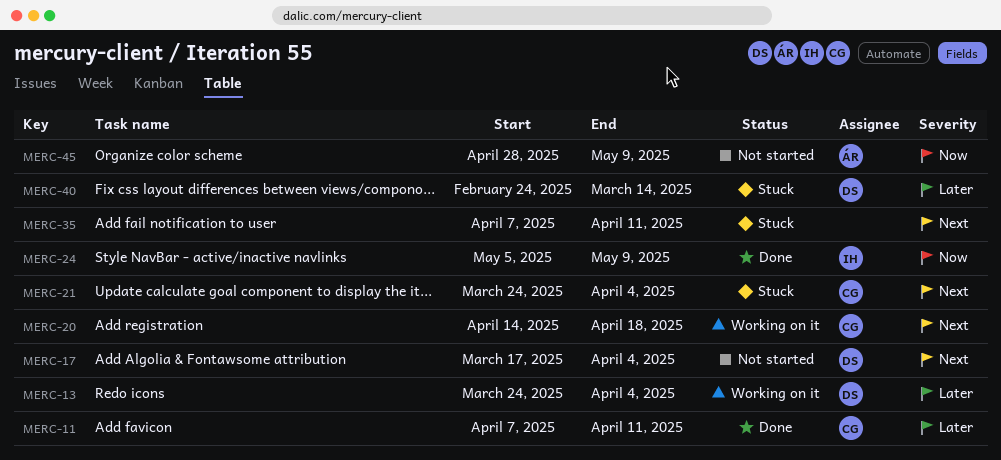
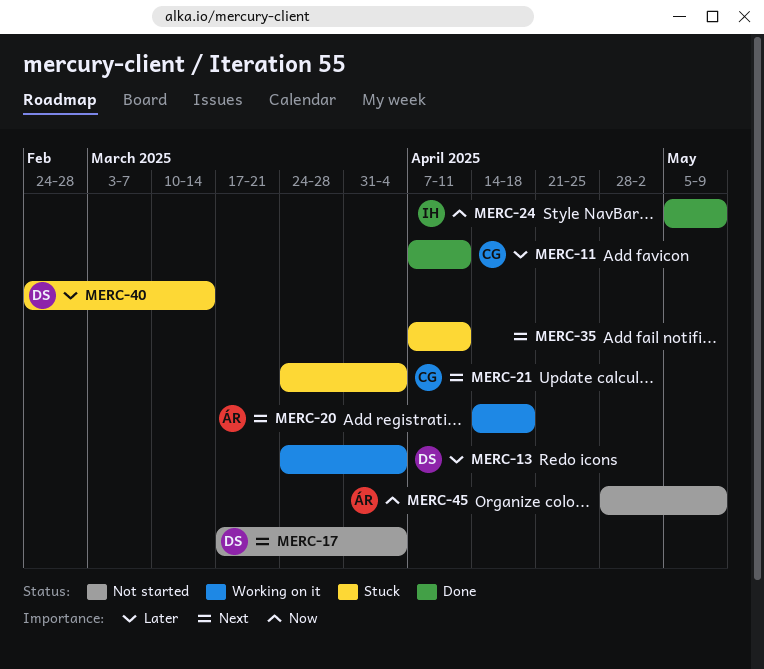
MERC-20, owner: CG -> ÁR

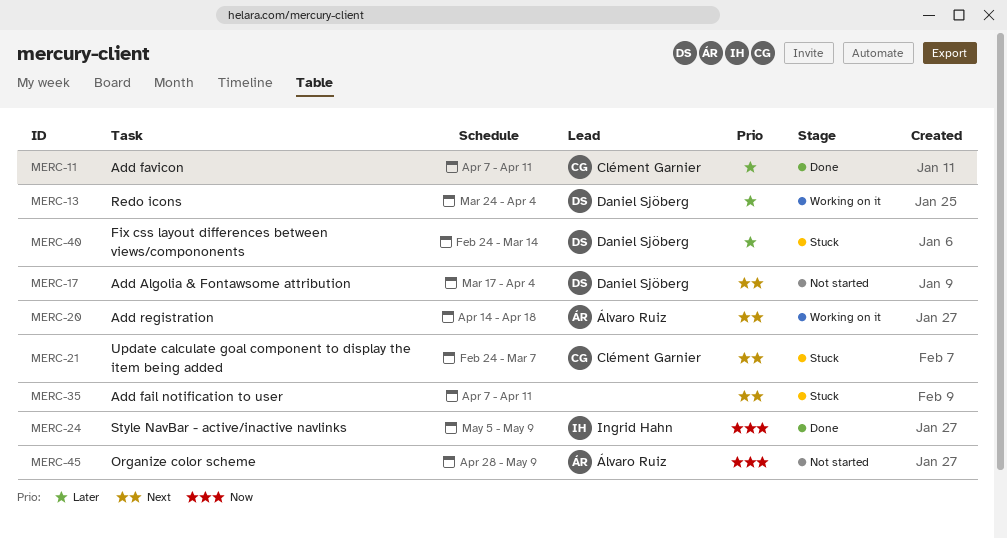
MERC-21, start: Mar 24 -> Feb 24
MERC-21, due: Apr 4 -> Mar 7

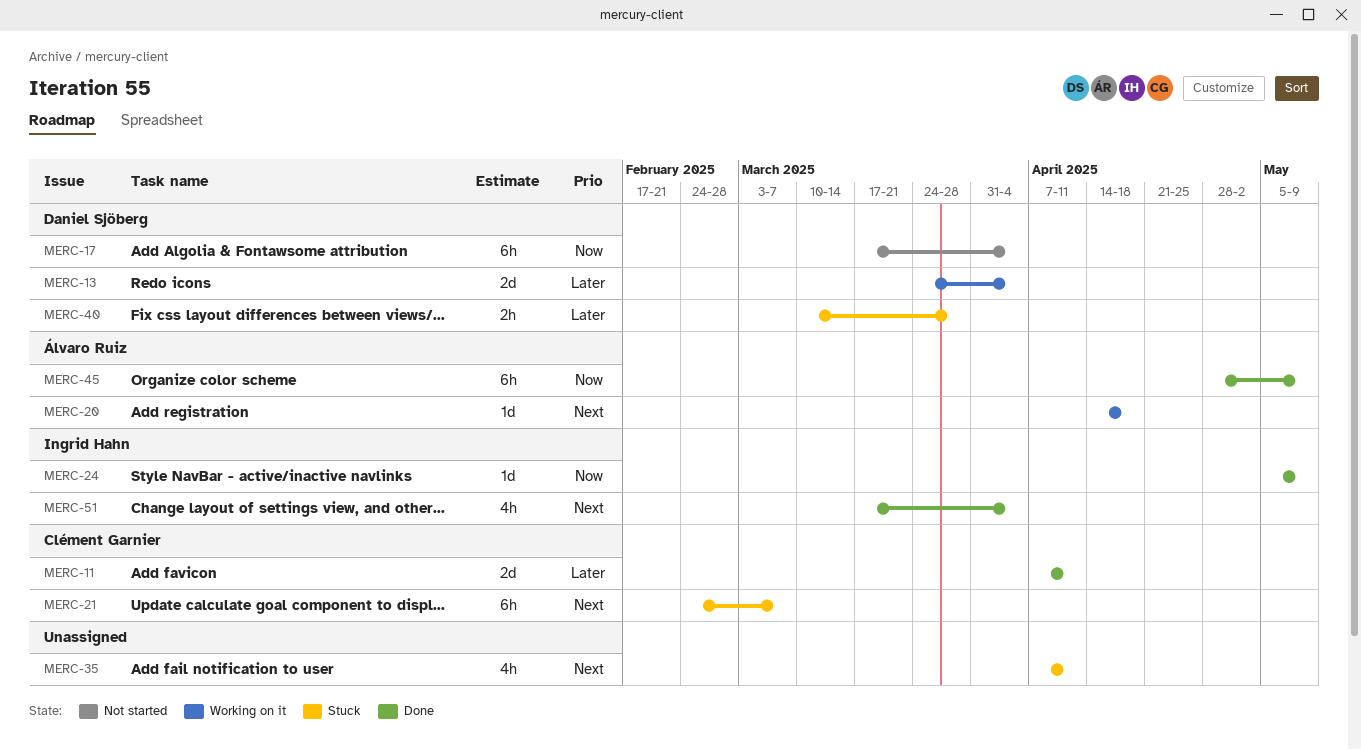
MERC-17, priority: Next -> Now
MERC-40, start: Feb 24 -> Mar 10
MERC-40, due: Mar 14 -> Mar 28
MERC-45, status: Not started -> Done
MERC-51: none -> present

